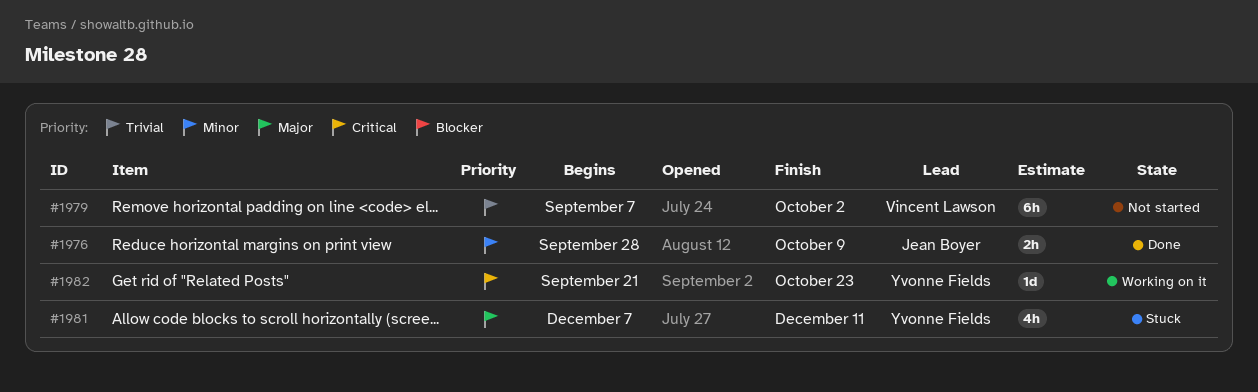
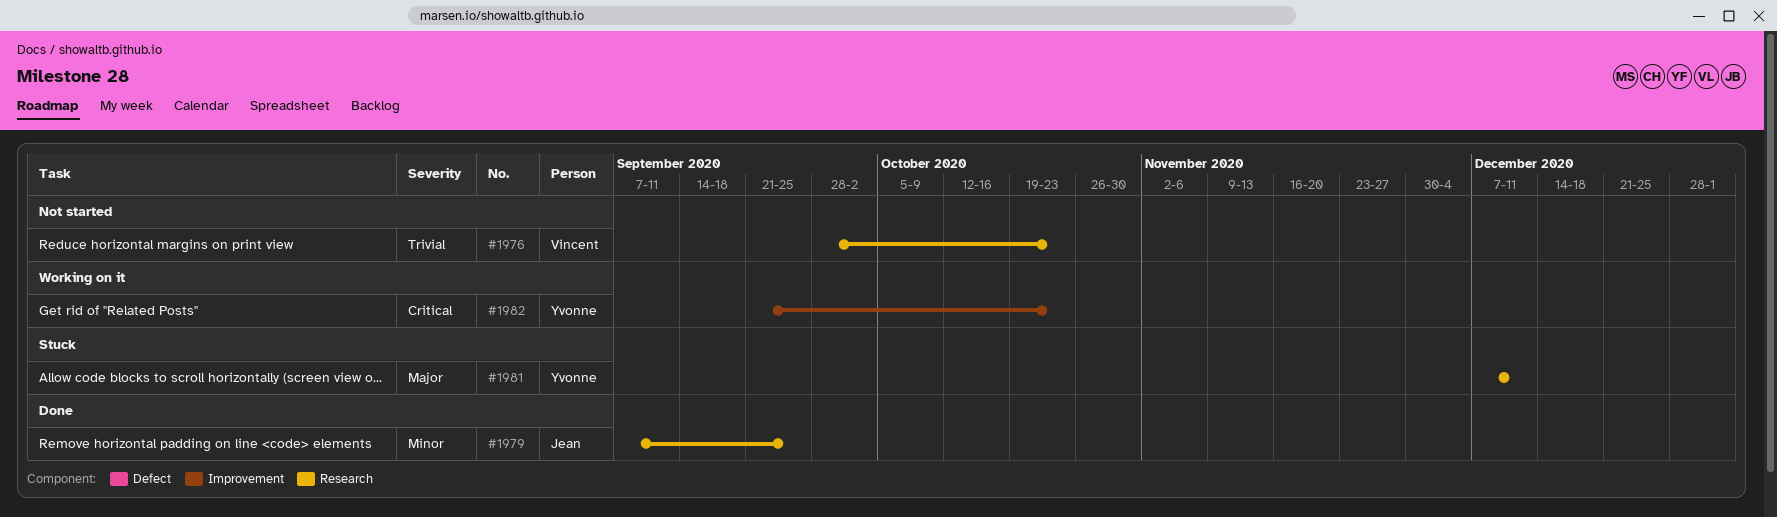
#1976, status: Done -> Not started
#1976, owner: Jean Boyer -> Vincent Lawson
#1976, priority: Minor -> Trivial
#1976, due: Oct 9 -> Oct 23
#1979, status: Not started -> Done
#1979, owner: Vincent Lawson -> Jean Boyer
#1979, priority: Trivial -> Minor
#1979, due: Oct 2 -> Sep 25

